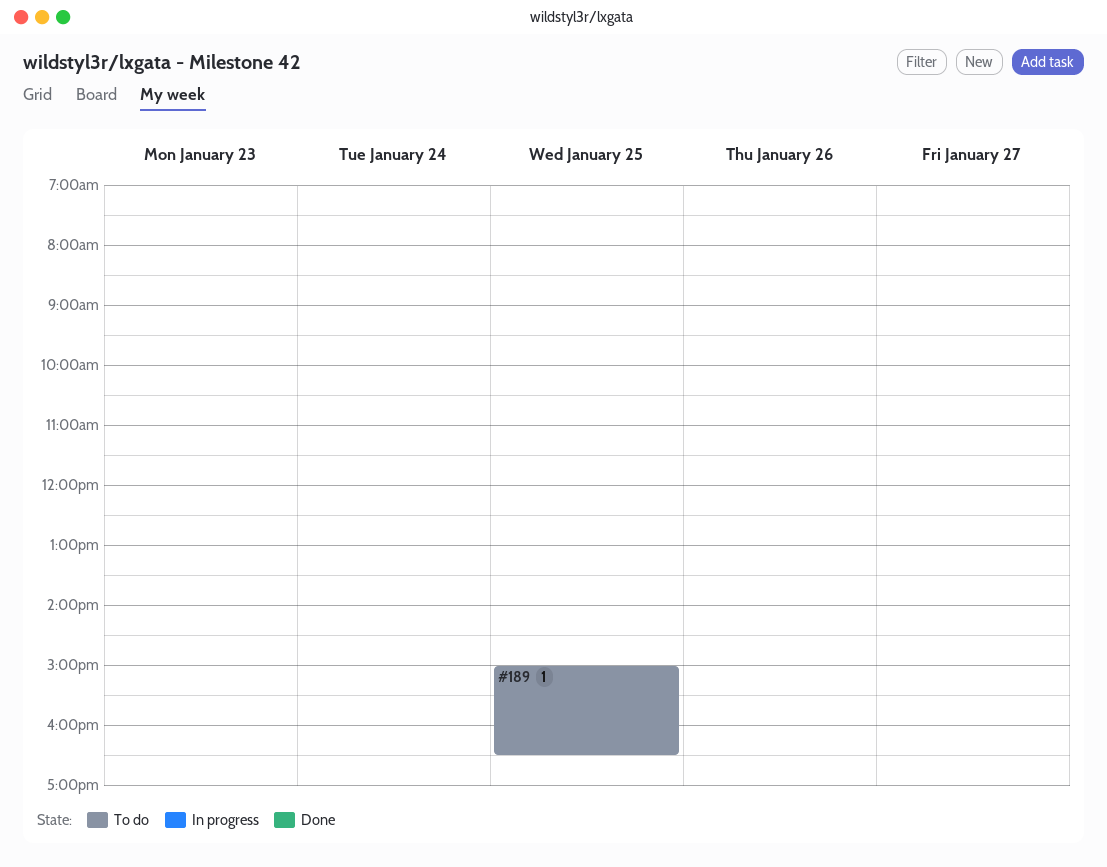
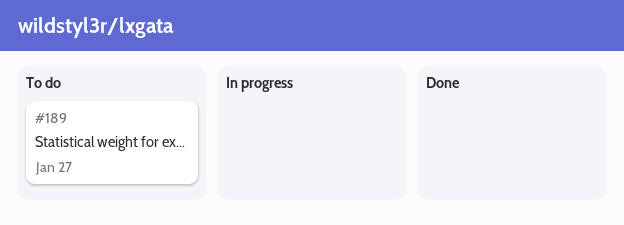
#189, day: Jan 25 -> Jan 27

